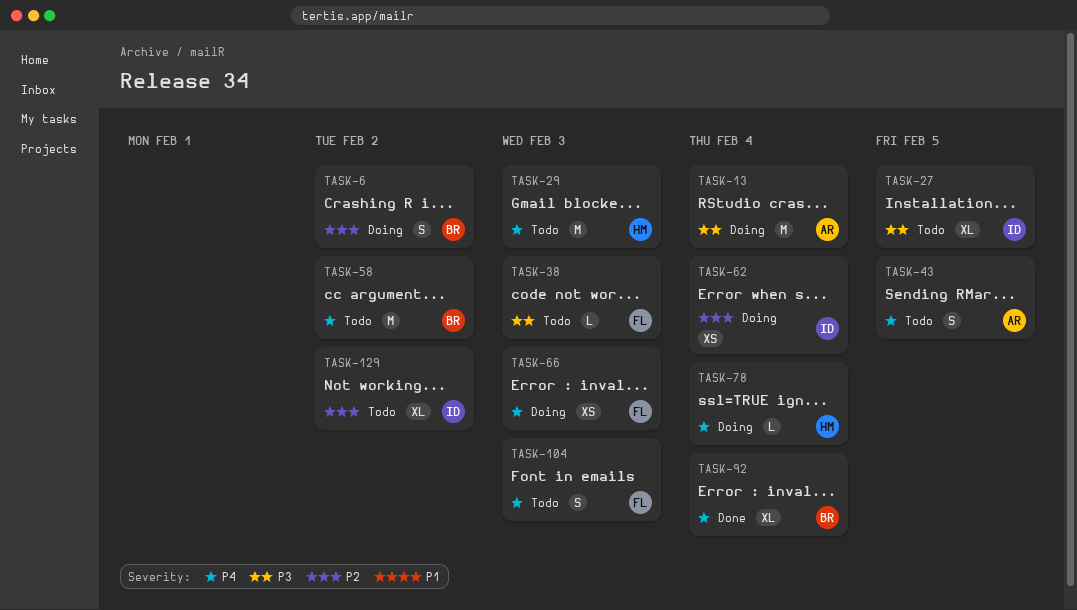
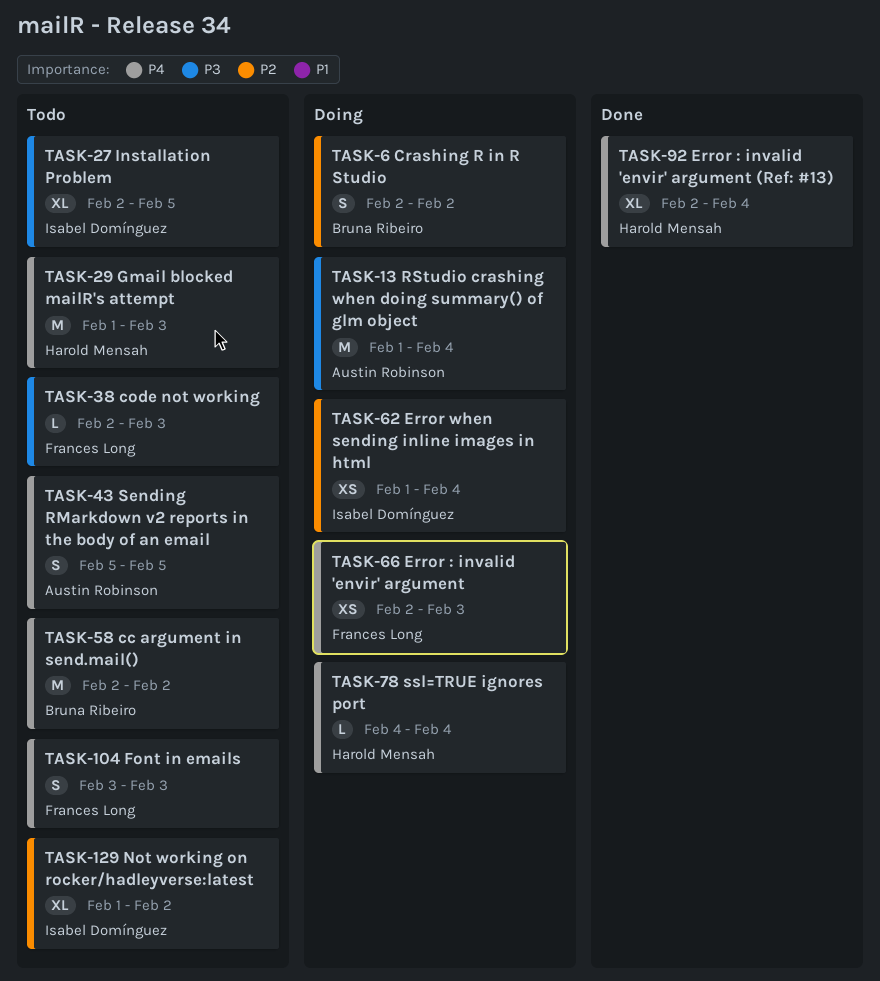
TASK-92, owner: Bruna Ribeiro -> Harold Mensah

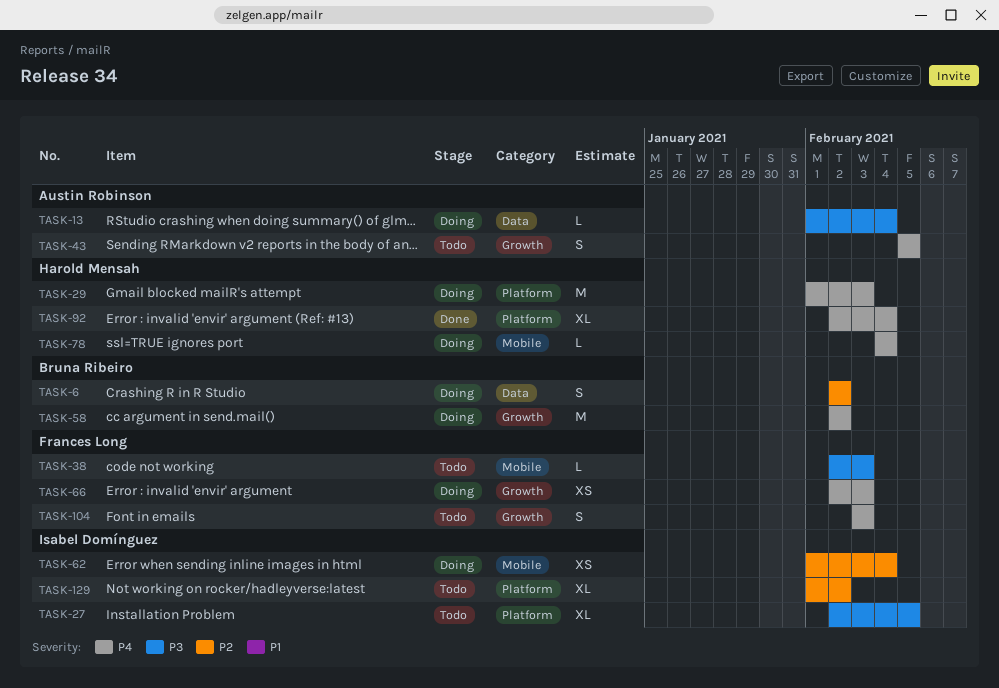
TASK-13, estimate: M -> L
TASK-29, status: Todo -> Doing
TASK-58, status: Todo -> Doing

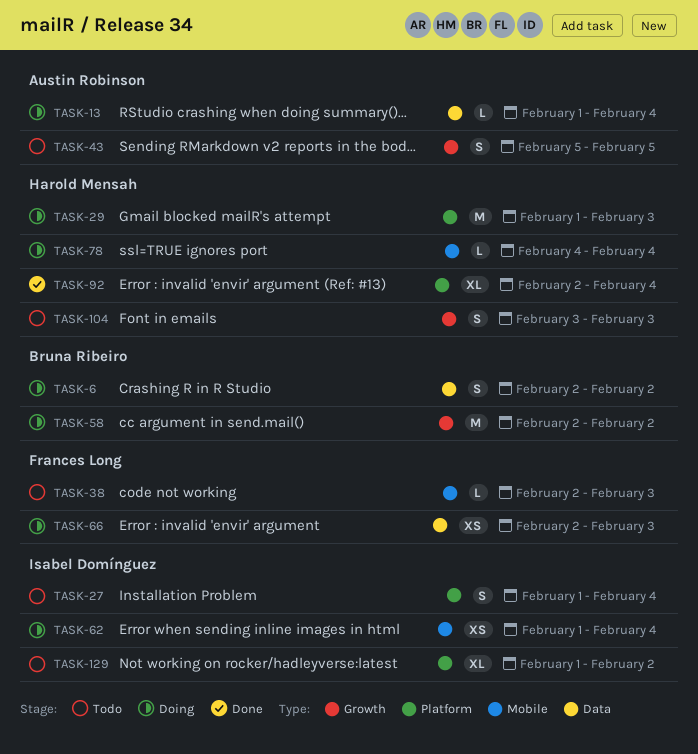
TASK-27, estimate: XL -> S
TASK-27, start: Feb 2 -> Feb 1
TASK-27, due: Feb 5 -> Feb 4
TASK-66, label: Growth -> Data
TASK-104, owner: Frances Long -> Harold Mensah

